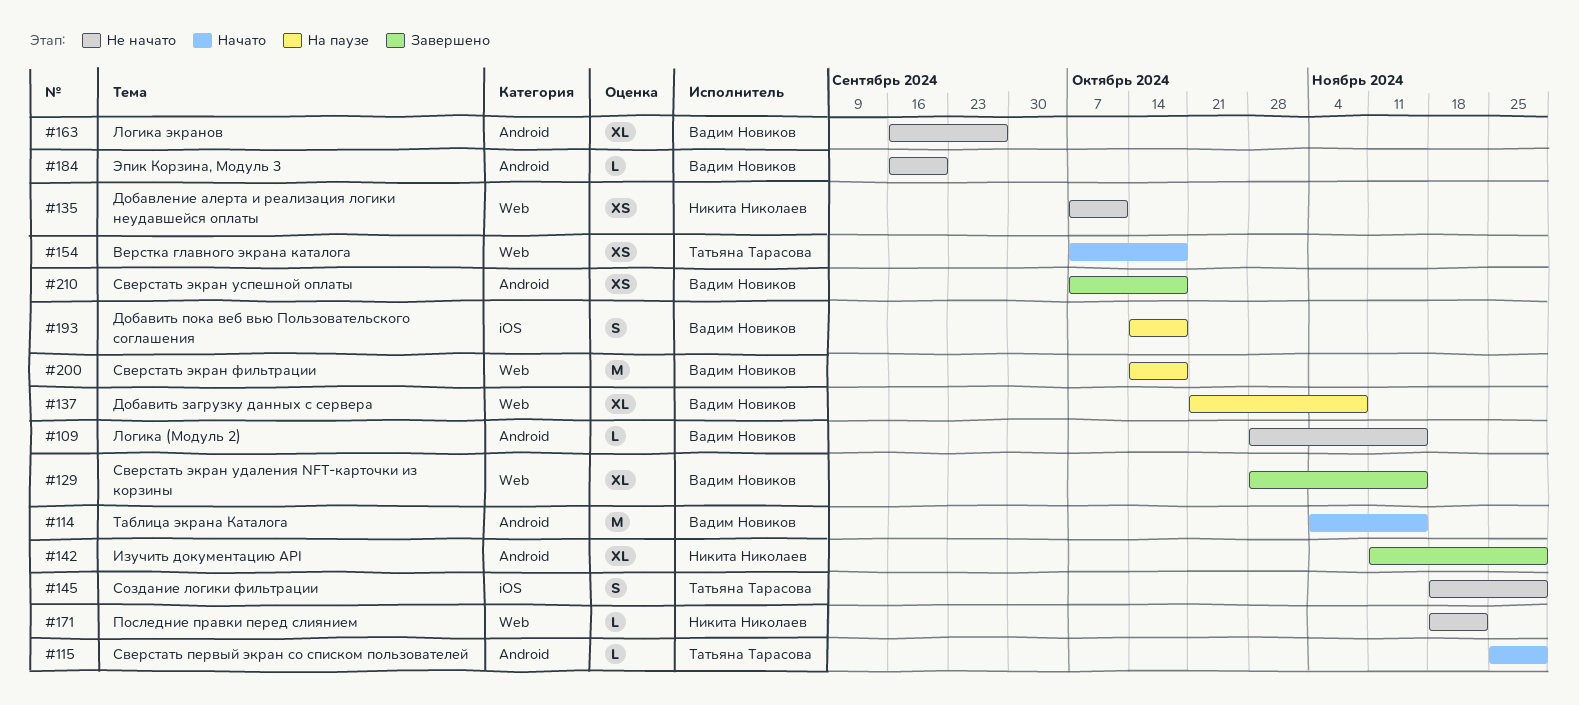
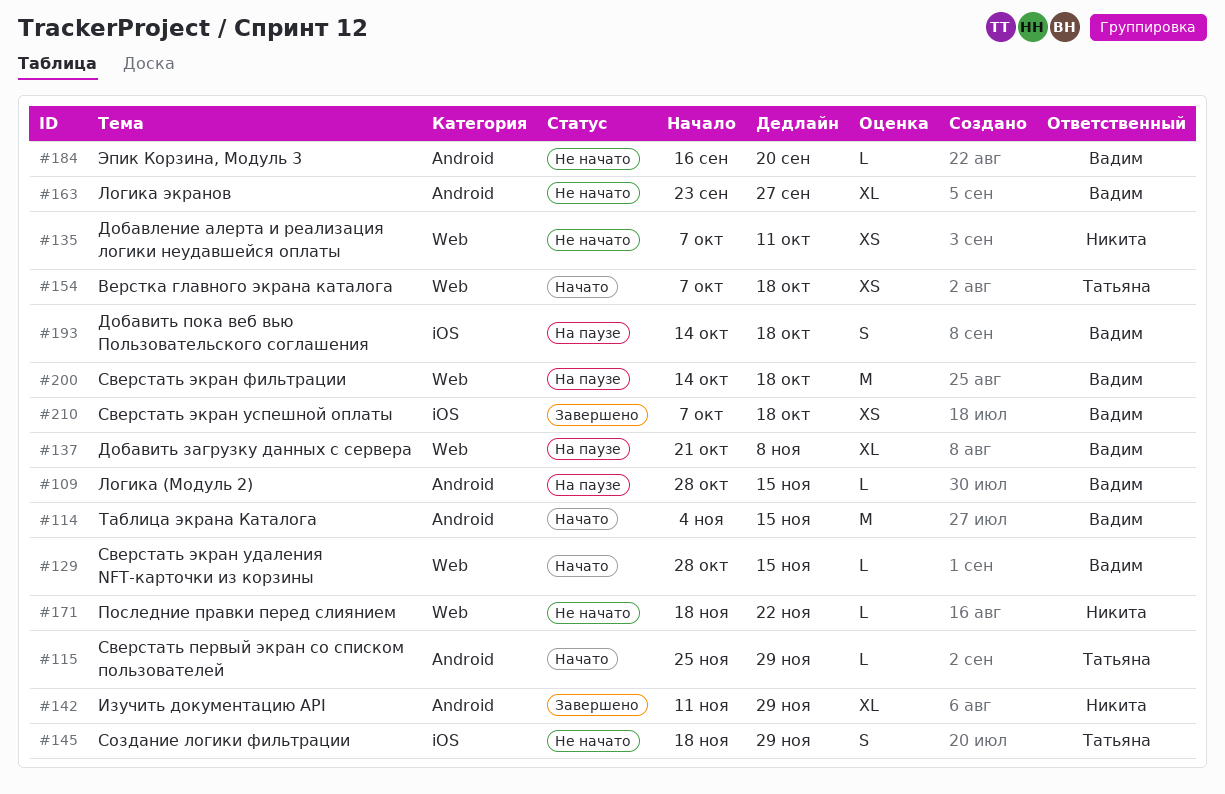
#109, status: Не начато -> На паузе
#129, status: Завершено -> Начато
#129, estimate: XL -> L
#163, start: Sep 16 -> Sep 23
#210, label: Android -> iOS

